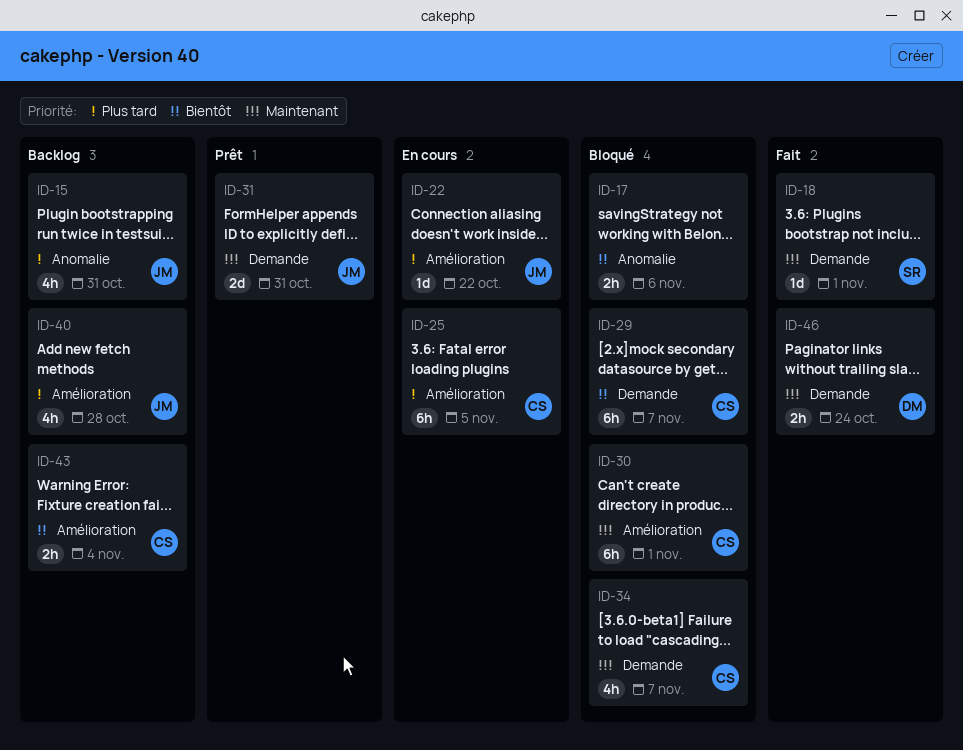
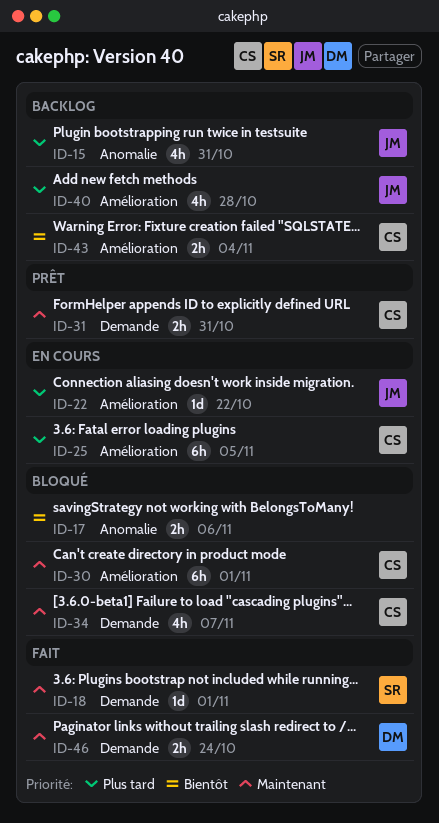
ID-29: present -> none
ID-31, owner: JM -> CS
ID-31, estimate: 2d -> 2h

